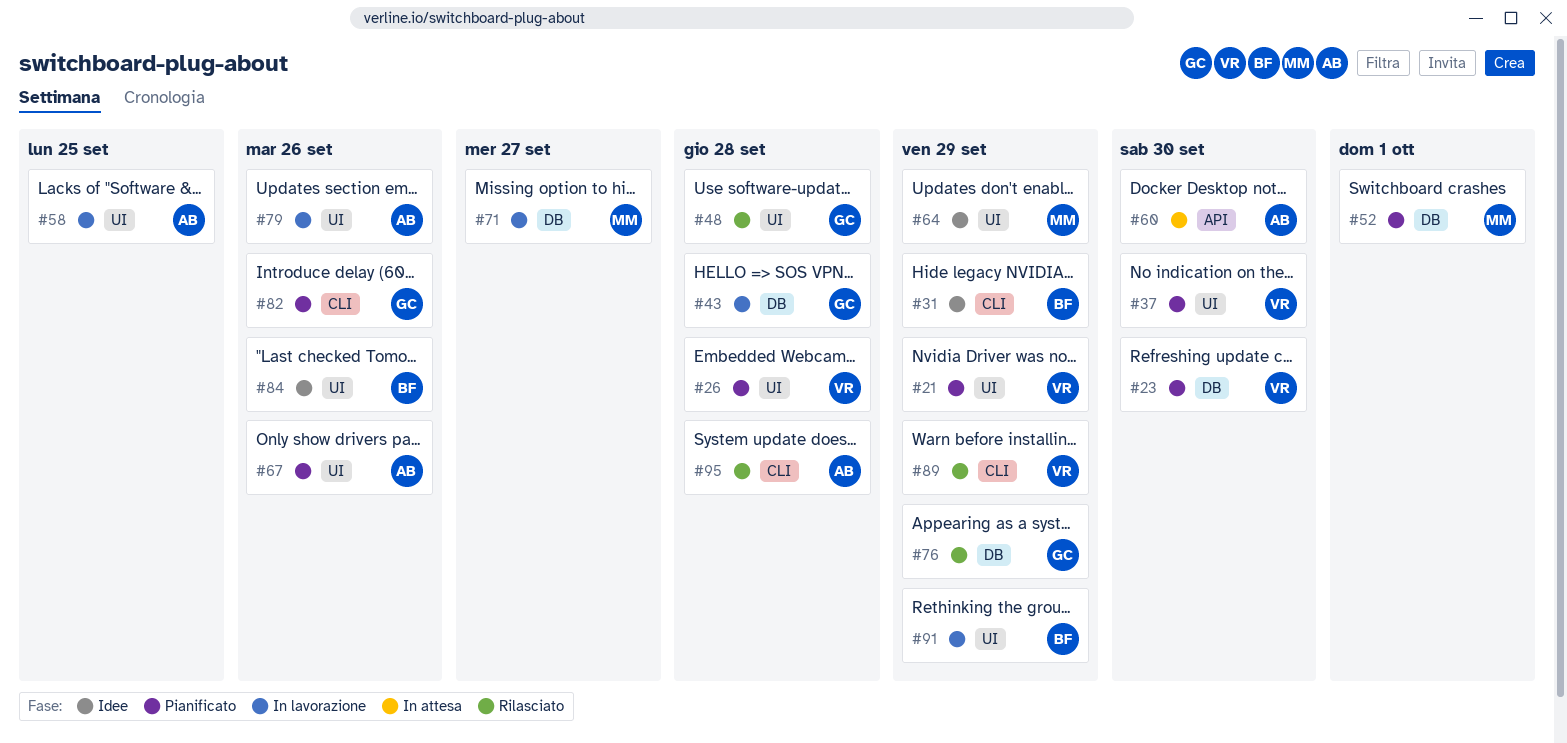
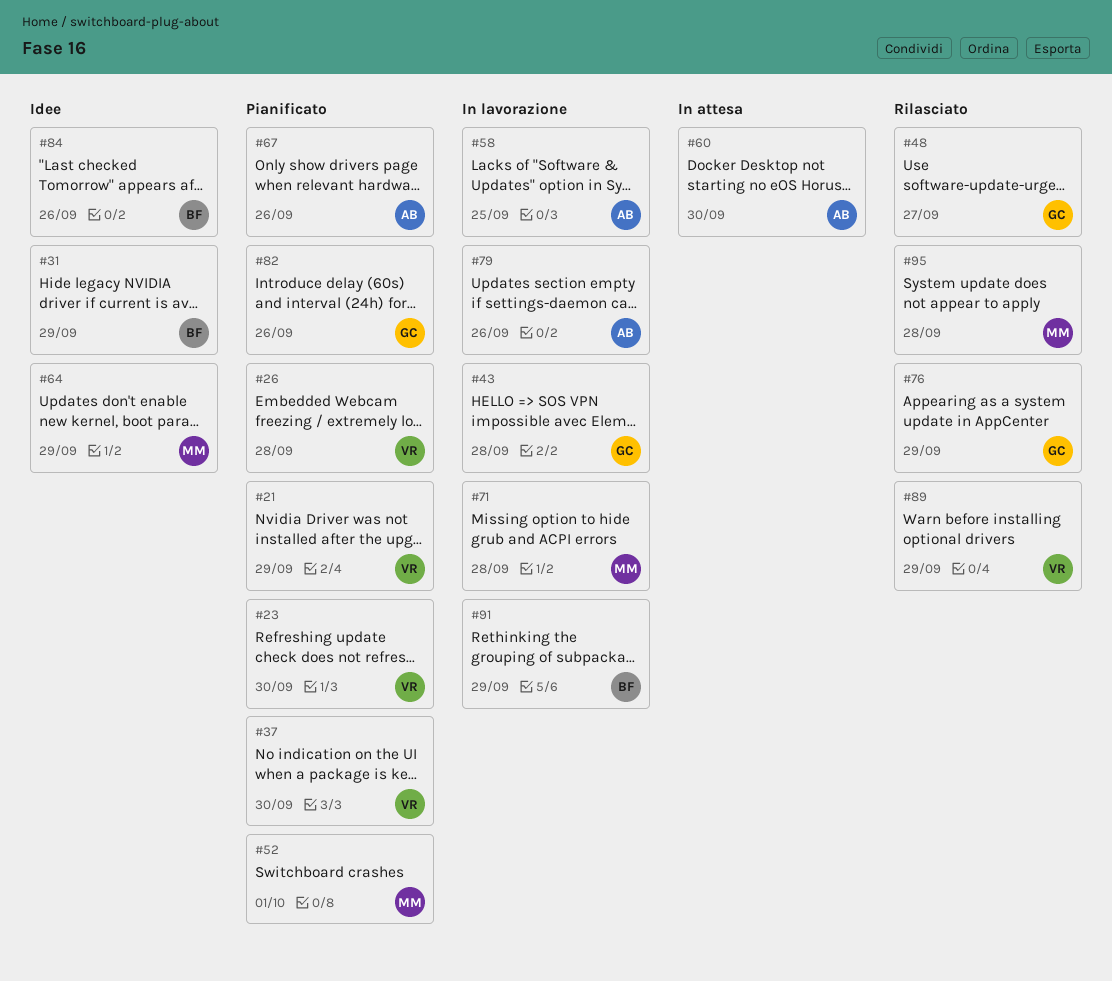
#48, due: Sep 28 -> Sep 27
#71, due: Sep 27 -> Sep 28
#95, owner: AB -> MM

